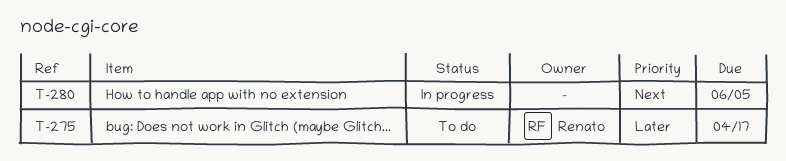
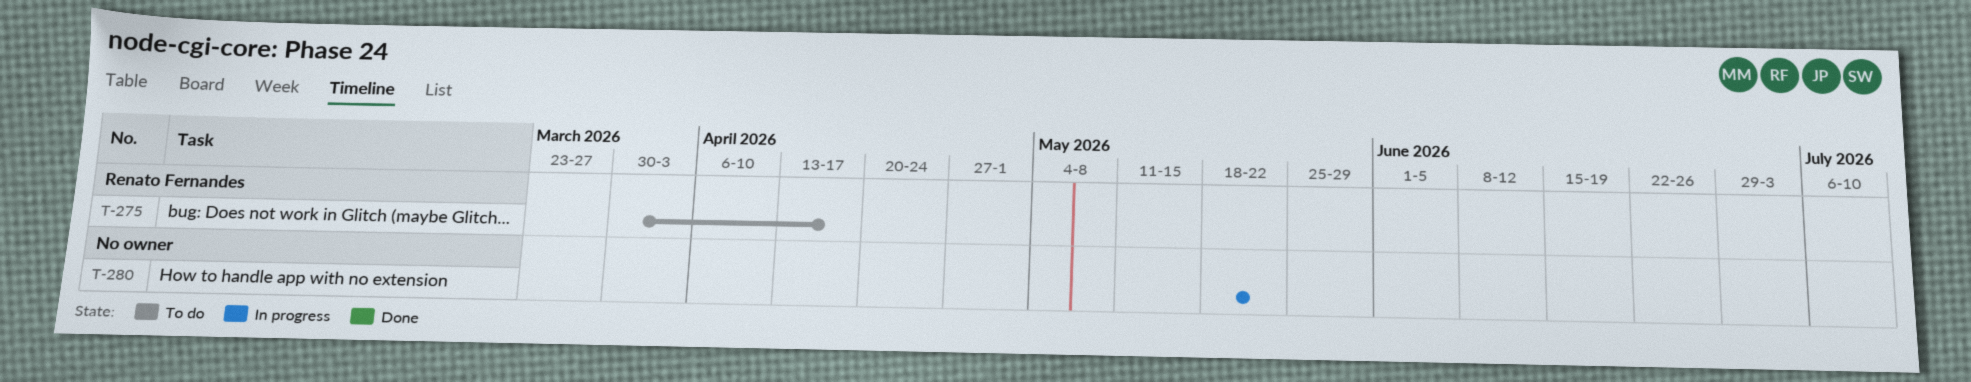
T-280, due: Jun 5 -> May 22

